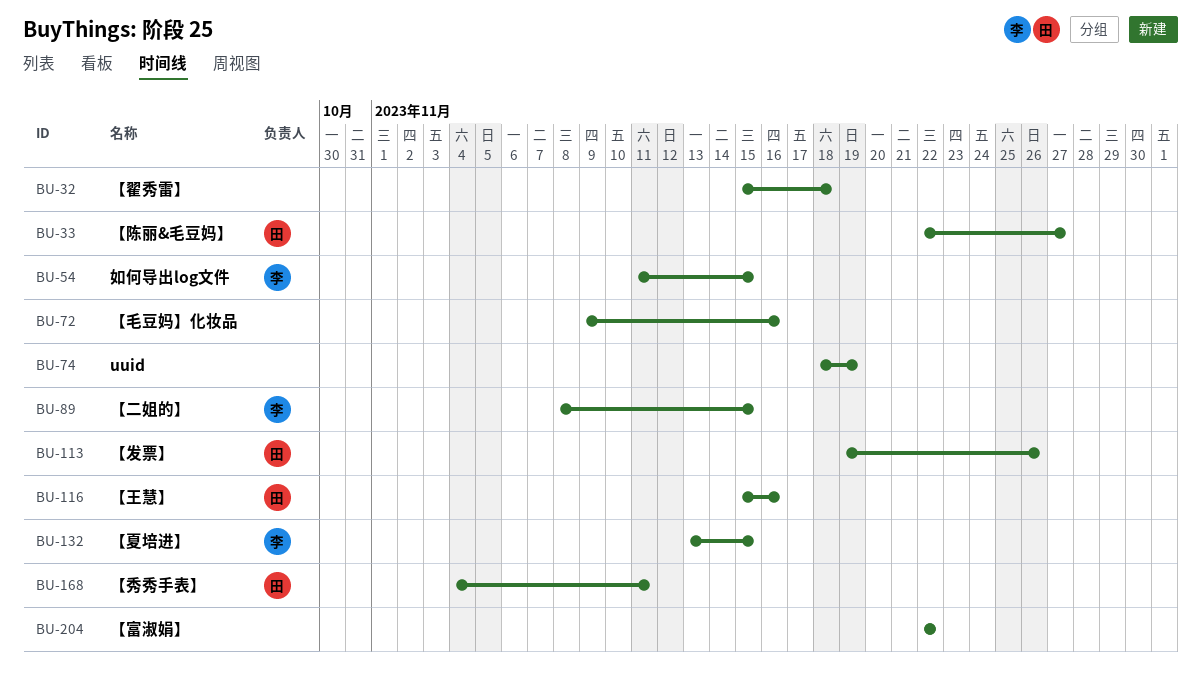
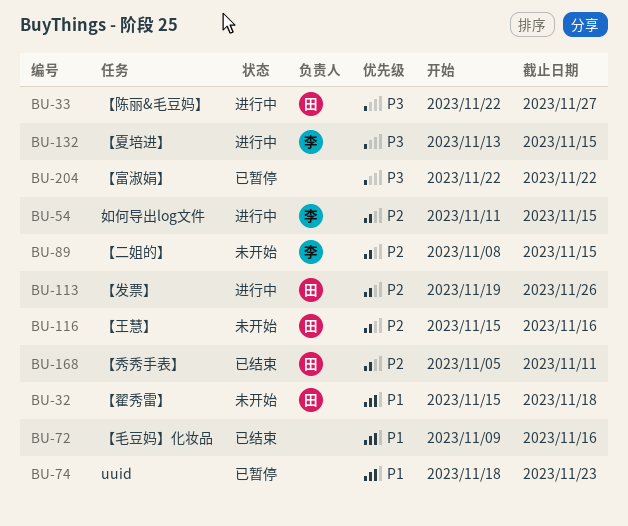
BU-32, owner: none -> 田
BU-74, due: Nov 19 -> Nov 23
BU-168, start: Nov 4 -> Nov 5

